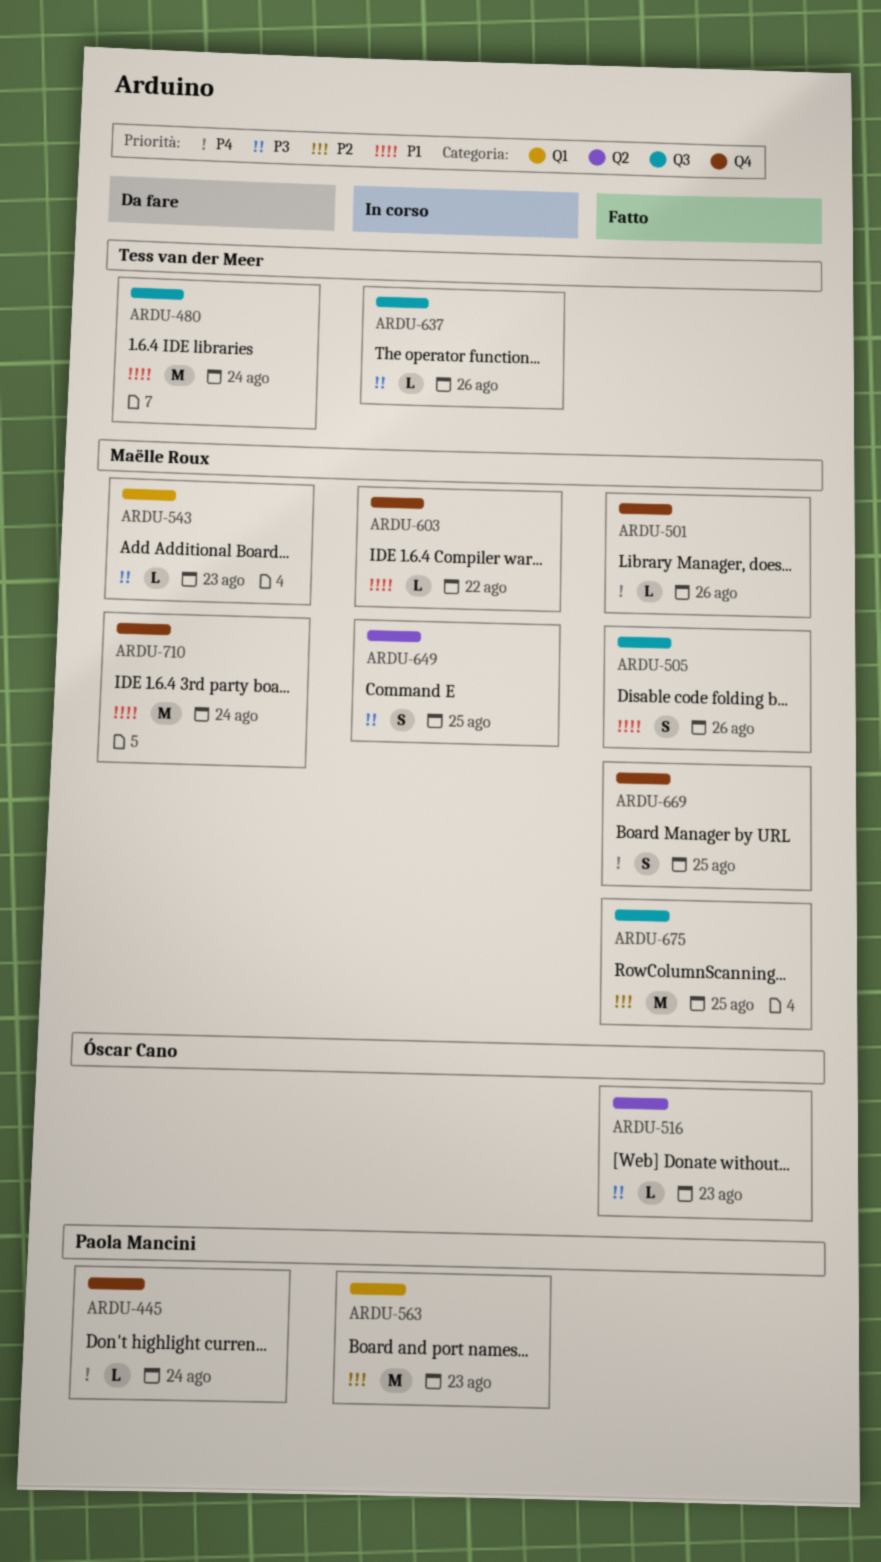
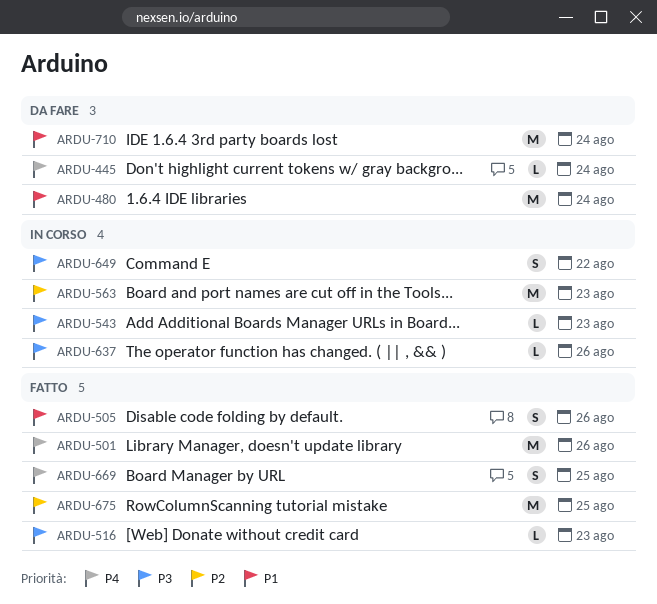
ARDU-501, estimate: L -> M
ARDU-543, status: Da fare -> In corso
ARDU-603: present -> none
ARDU-649, due: Aug 25 -> Aug 22

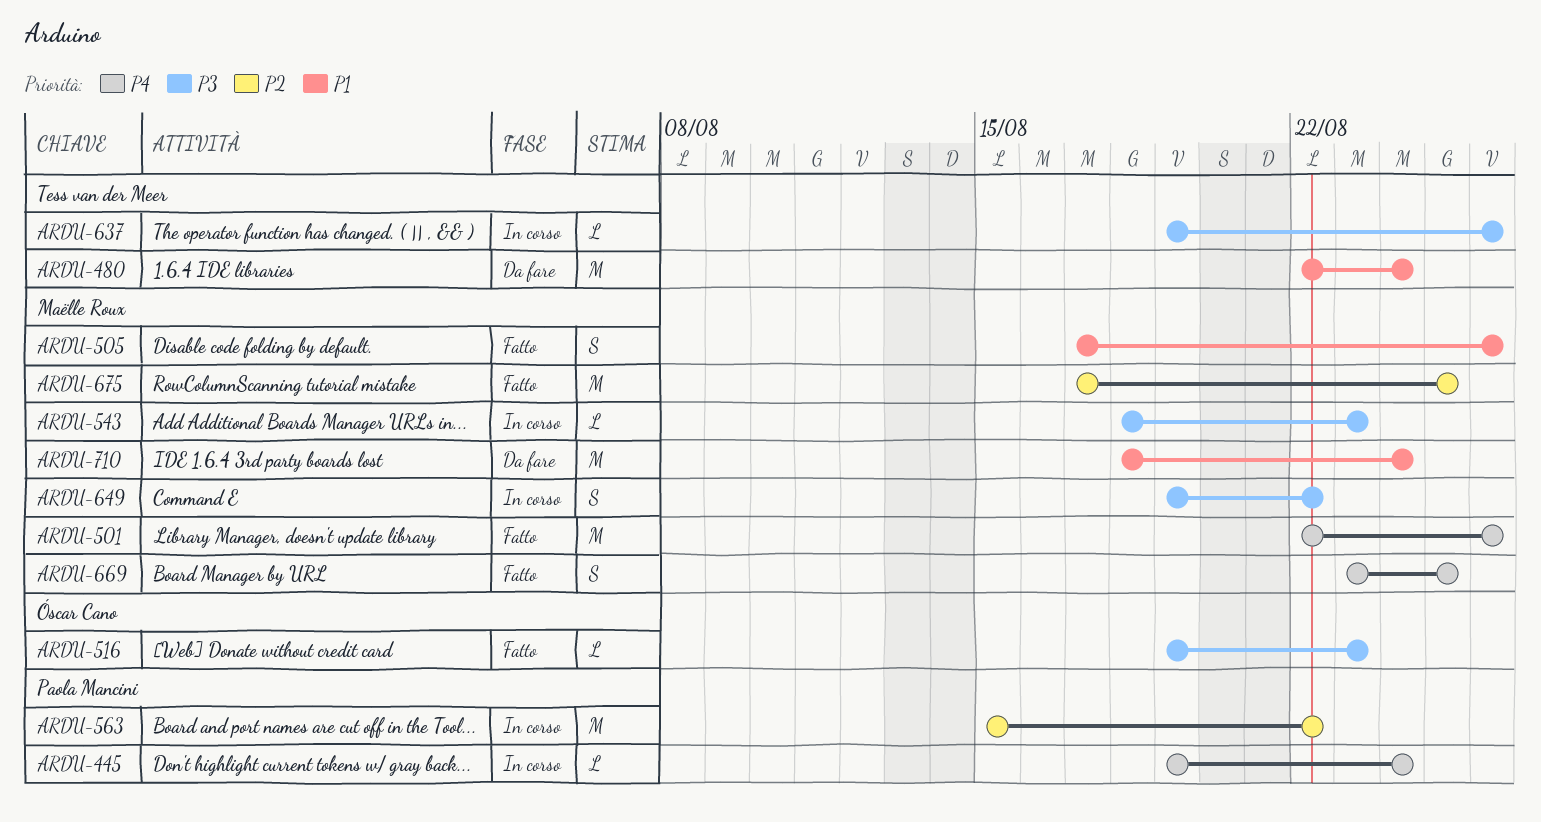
ARDU-445, status: Da fare -> In corso
ARDU-563, due: Aug 23 -> Aug 22

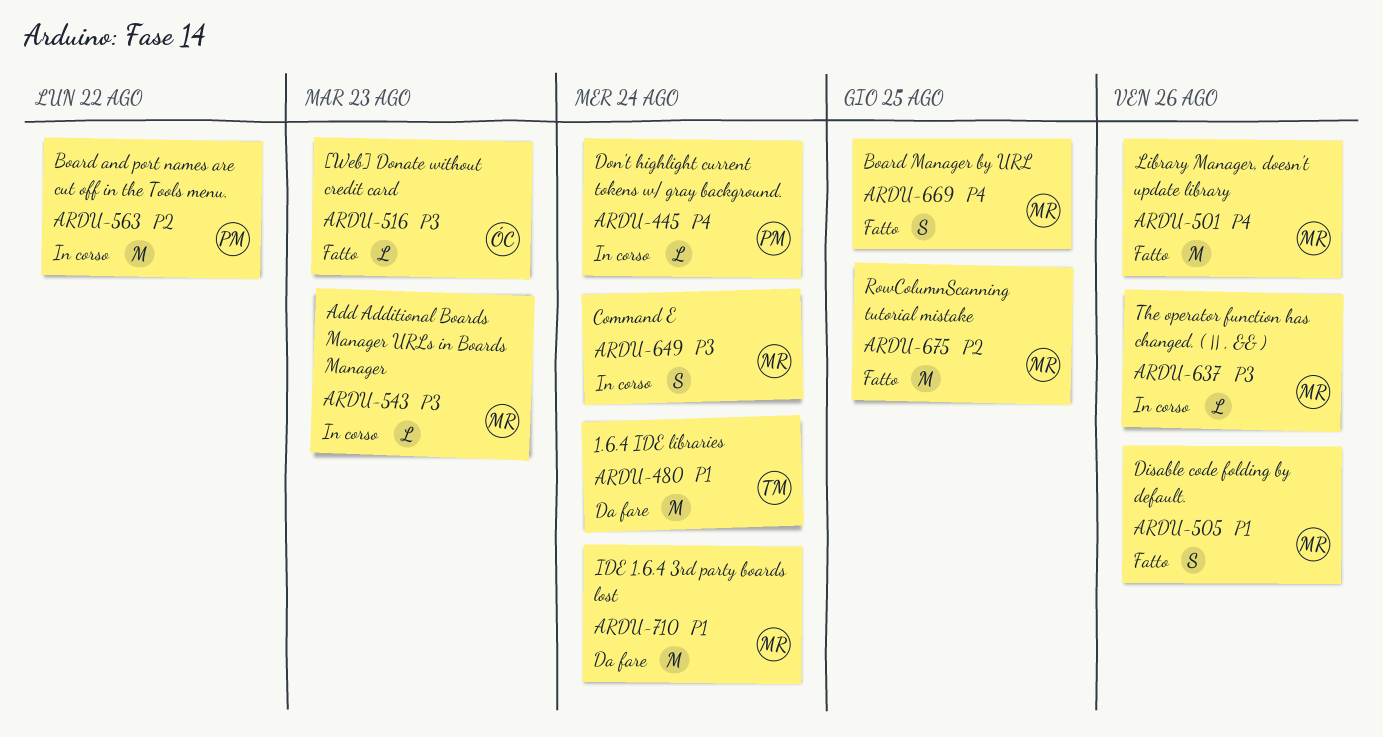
ARDU-637, owner: Tess van der Meer -> Maëlle Roux
ARDU-649, due: Aug 22 -> Aug 24

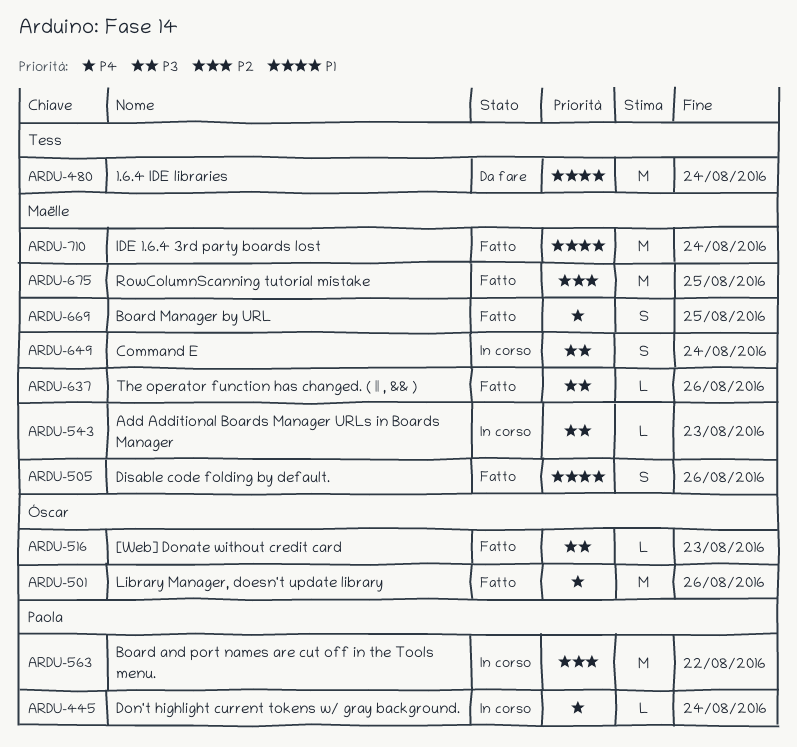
ARDU-501, owner: Maëlle -> Óscar
ARDU-637, status: In corso -> Fatto
ARDU-710, status: Da fare -> Fatto

